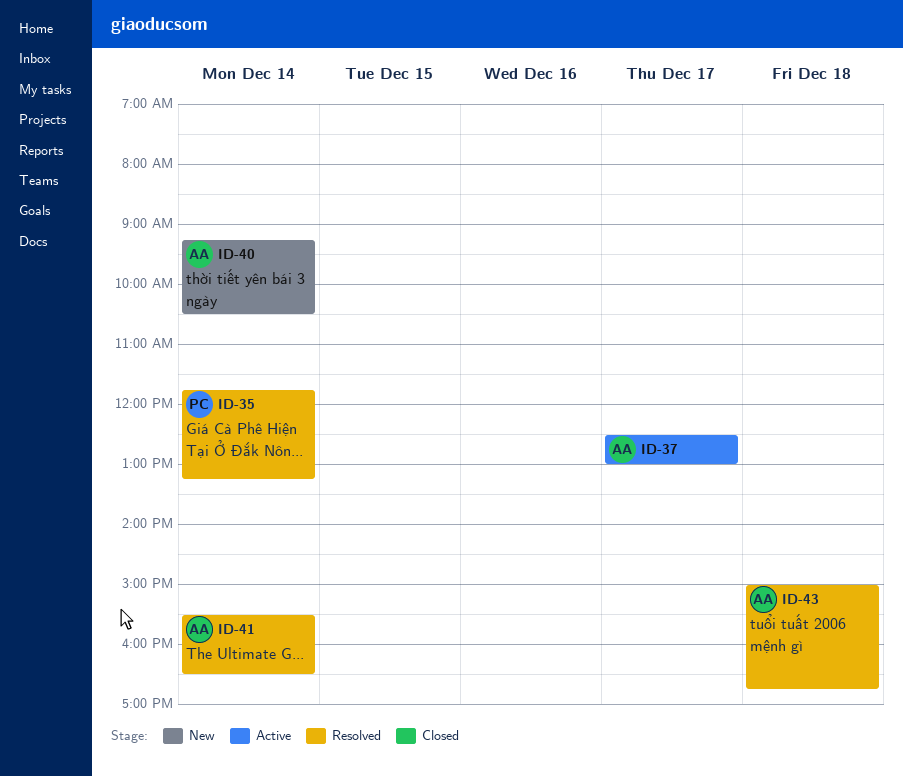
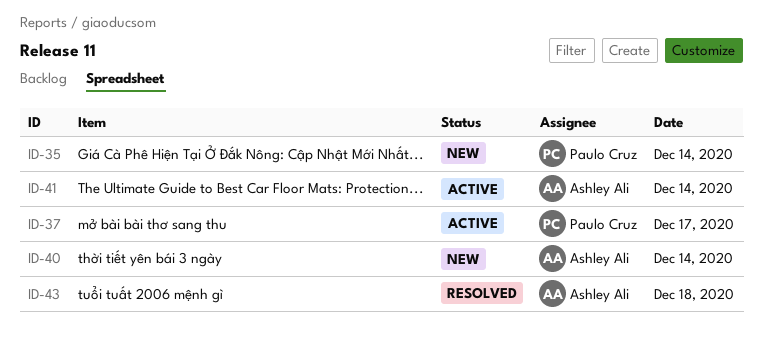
ID-35, status: Resolved -> New
ID-37, owner: Ashley Ali -> Paulo Cruz
ID-41, status: Resolved -> Active

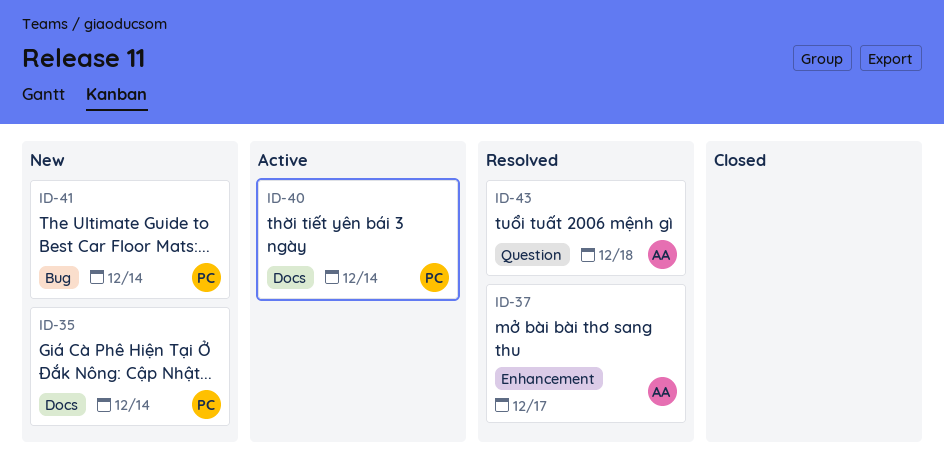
ID-37, status: Active -> Resolved
ID-37, owner: Paulo Cruz -> Ashley Ali
ID-40, status: New -> Active
ID-40, owner: Ashley Ali -> Paulo Cruz
ID-41, status: Active -> New
ID-41, owner: Ashley Ali -> Paulo Cruz

